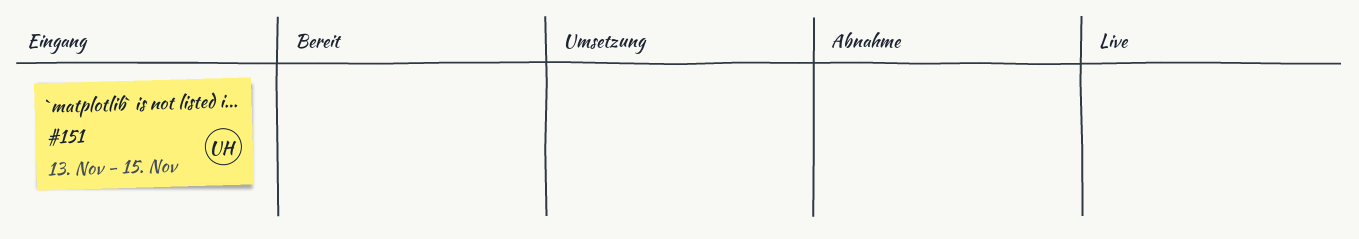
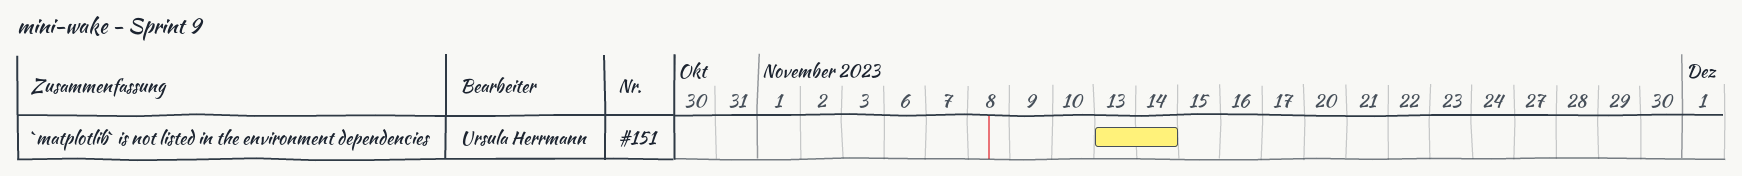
#151, due: Nov 15 -> Nov 14

